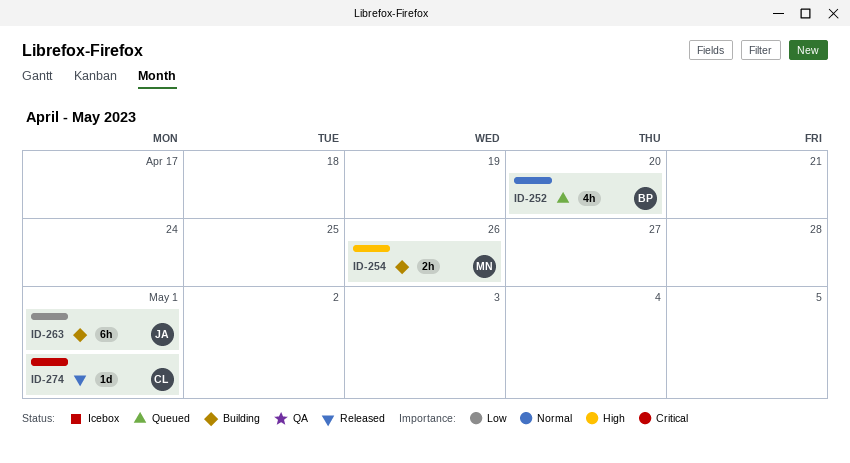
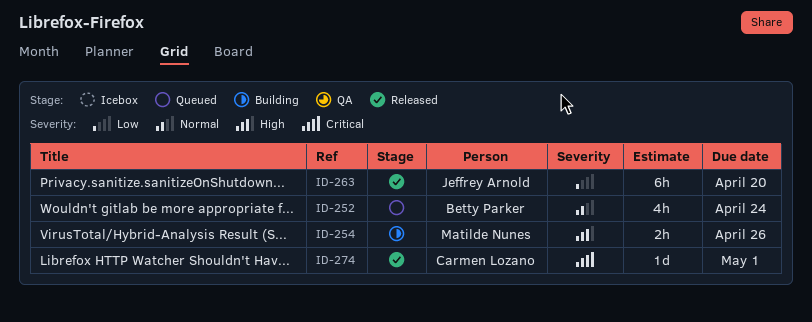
ID-252, due: Apr 20 -> Apr 24
ID-263, status: Building -> Released
ID-263, due: May 1 -> Apr 20

